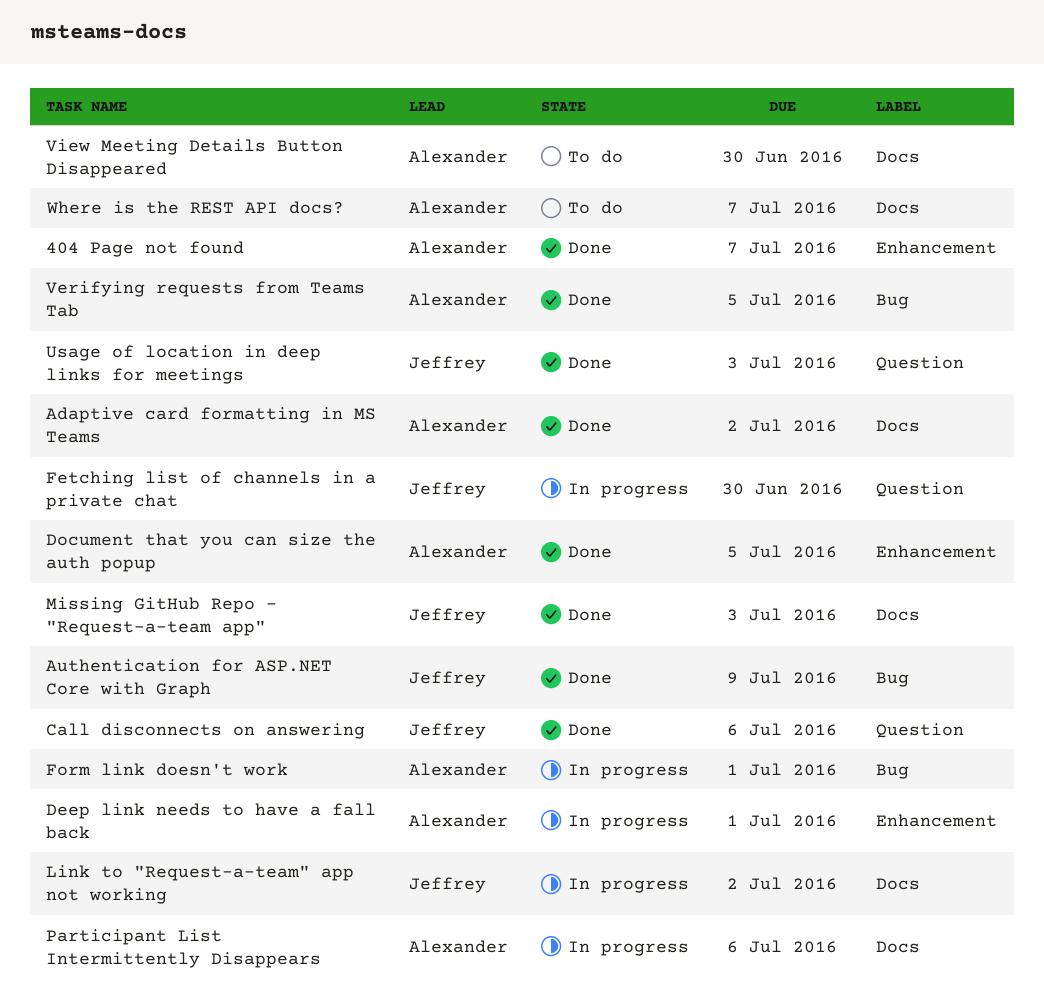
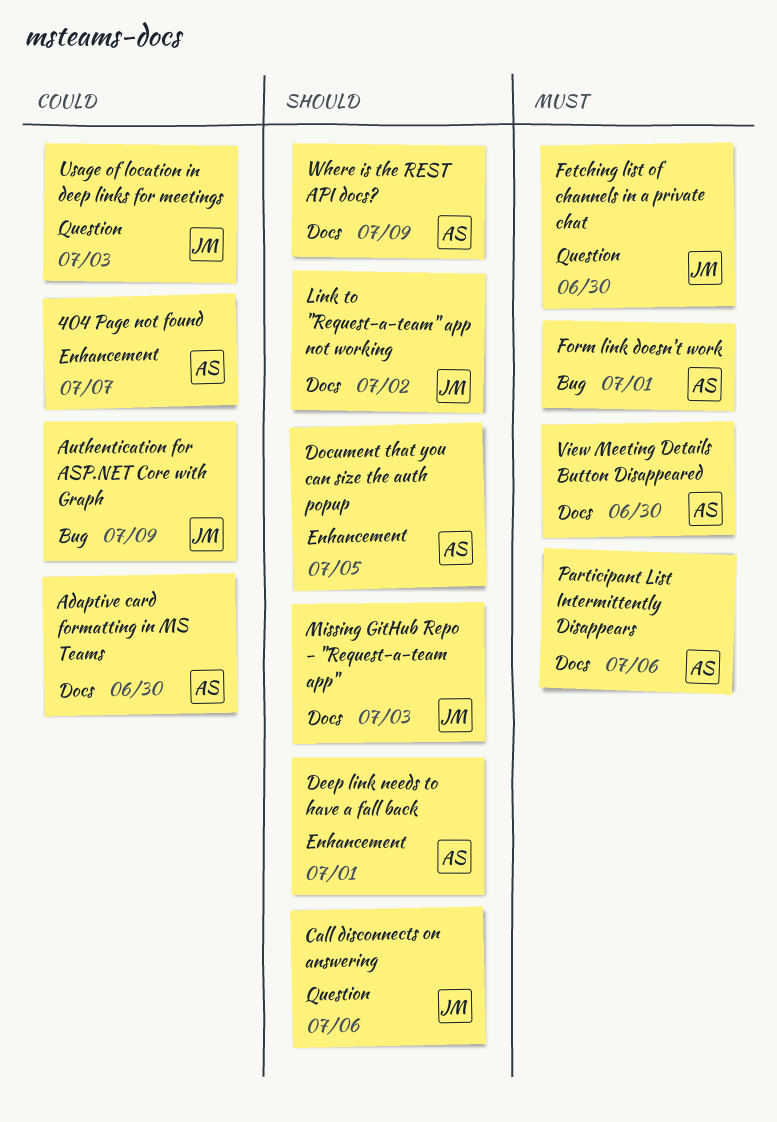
Adaptive card formatting in MS Teams, due: Jul 2 -> Jun 30
Verifying requests from Teams Tab: present -> none
Where is the REST API docs?, due: Jul 7 -> Jul 9

